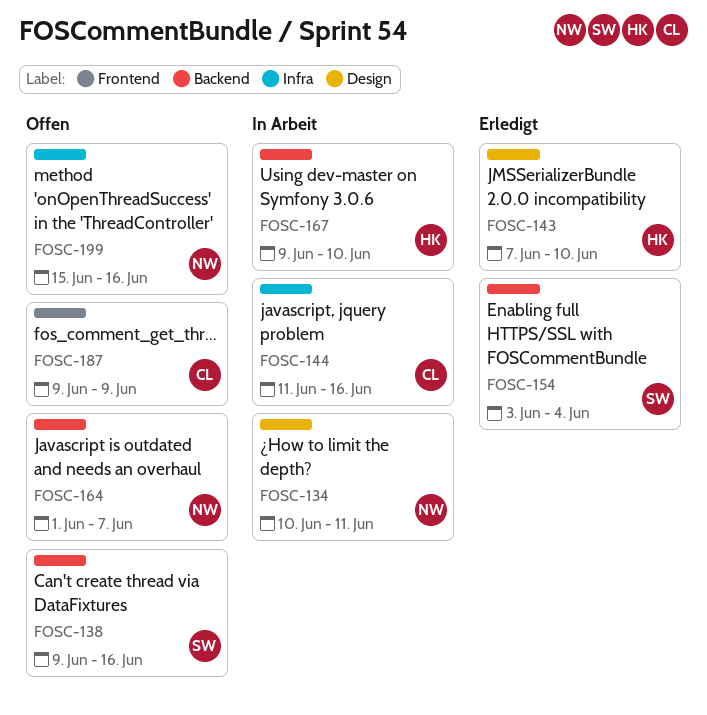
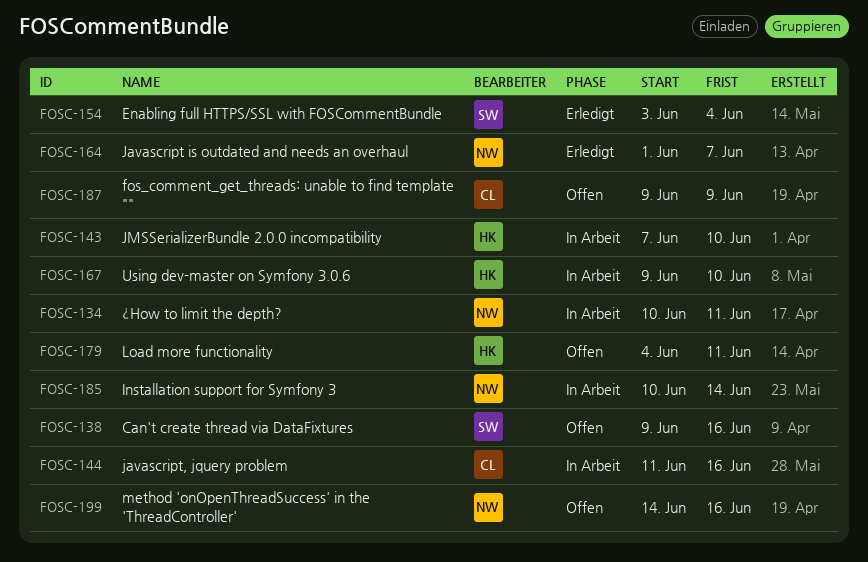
FOSC-143, status: Erledigt -> In Arbeit
FOSC-164, status: Offen -> Erledigt
FOSC-179: none -> present
FOSC-185: none -> present
FOSC-199, start: Jun 15 -> Jun 14

